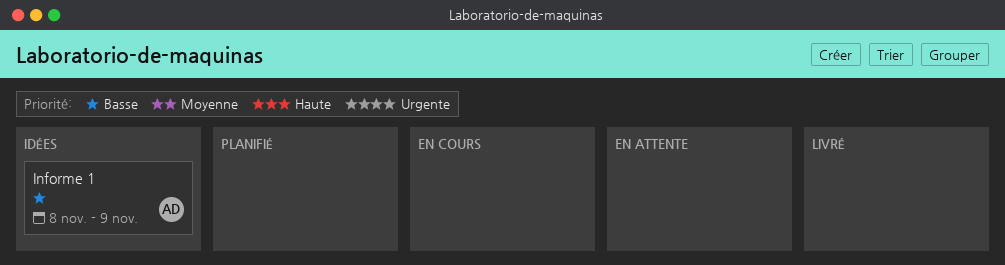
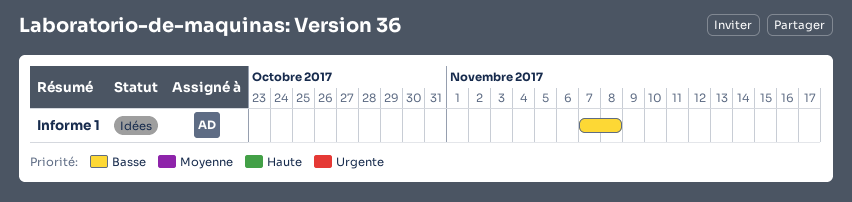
Informe 1, start: Nov 8 -> Nov 7
Informe 1, due: Nov 9 -> Nov 8

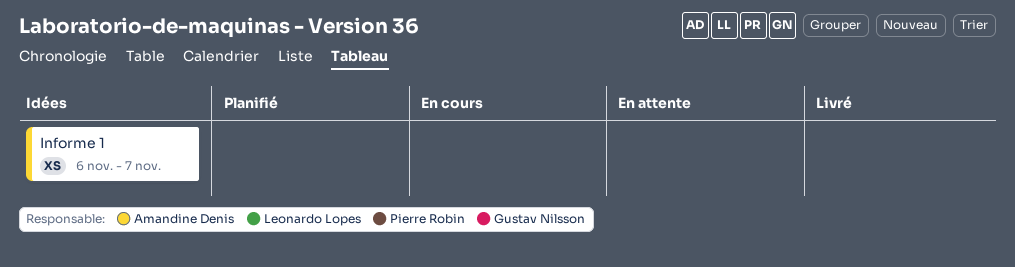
Informe 1, start: Nov 7 -> Nov 6
Informe 1, due: Nov 8 -> Nov 7

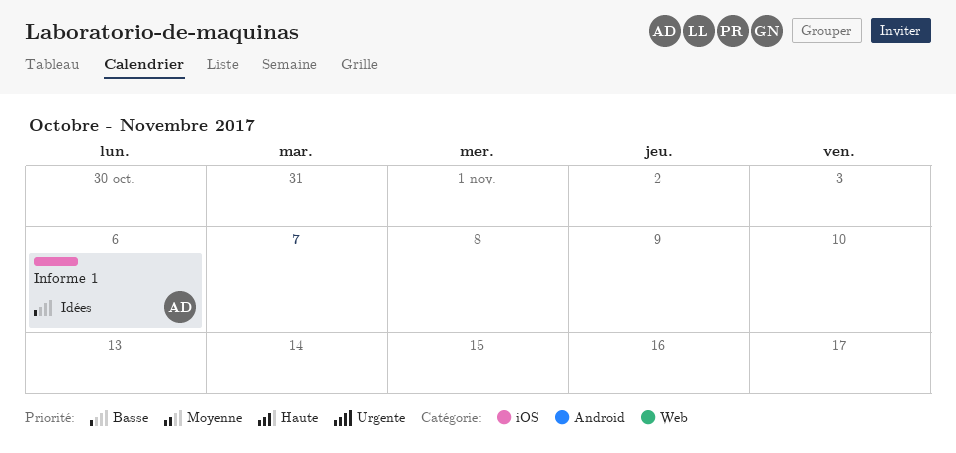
Informe 1, due: Nov 7 -> Nov 6

